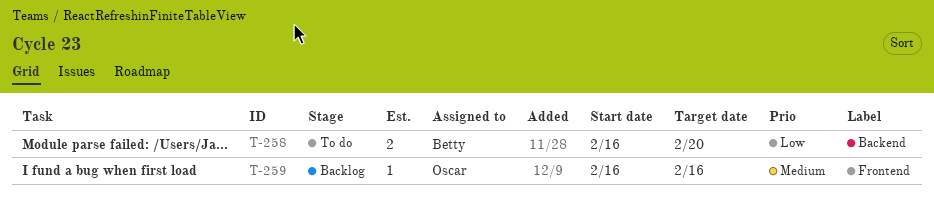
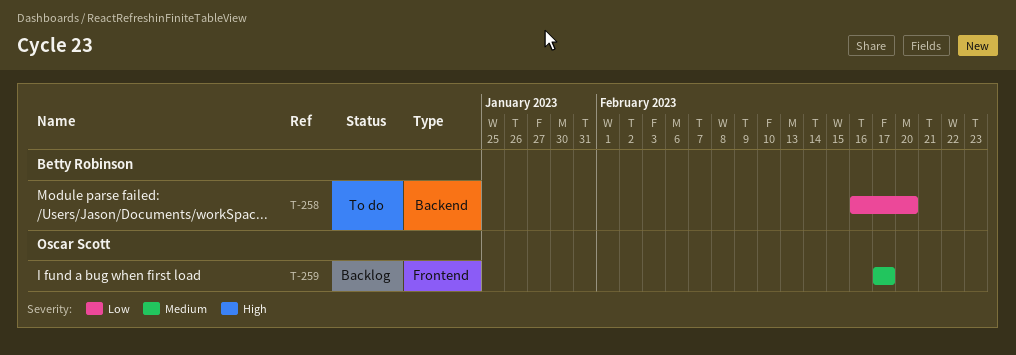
T-259, start: Feb 16 -> Feb 17
T-259, due: Feb 16 -> Feb 17

